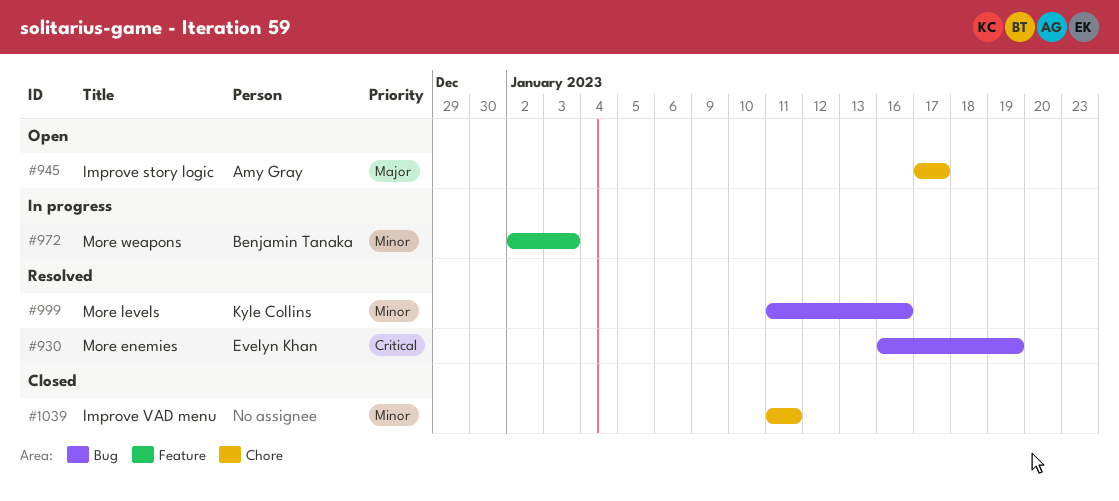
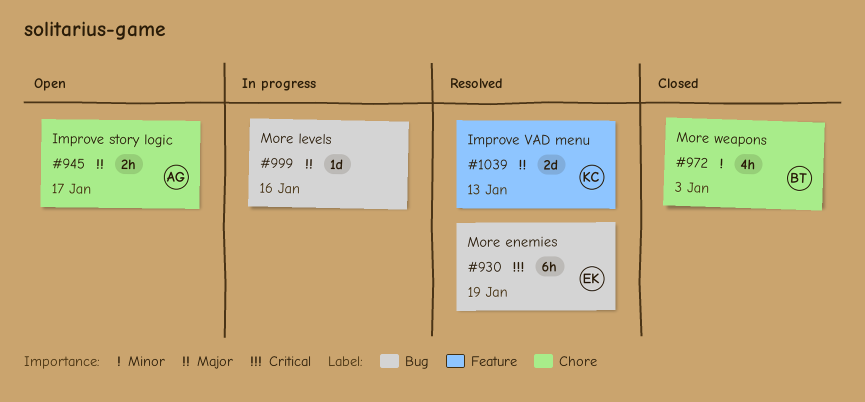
#972, status: In progress -> Closed
#972, label: Feature -> Chore
#999, status: Resolved -> In progress
#999, owner: Kyle Collins -> none
#999, priority: Minor -> Major
#1039, status: Closed -> Resolved
#1039, owner: none -> Kyle Collins
#1039, priority: Minor -> Major
#1039, label: Chore -> Feature
#1039, due: Jan 11 -> Jan 13

